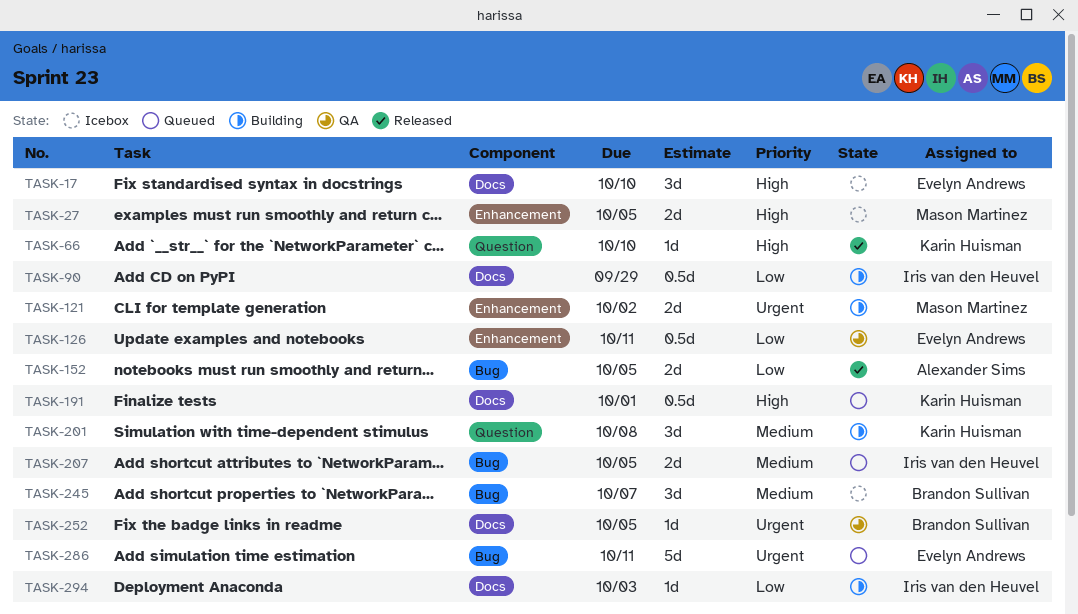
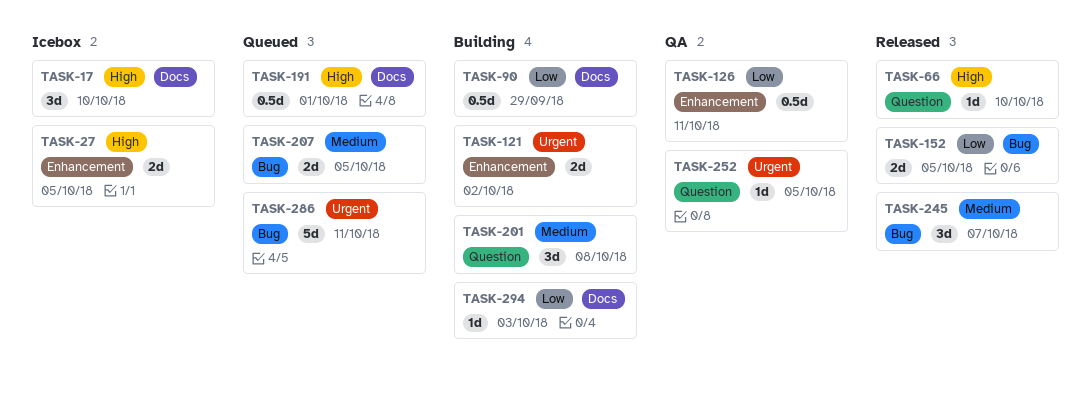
TASK-245, status: Icebox -> Released
TASK-252, label: Docs -> Question

